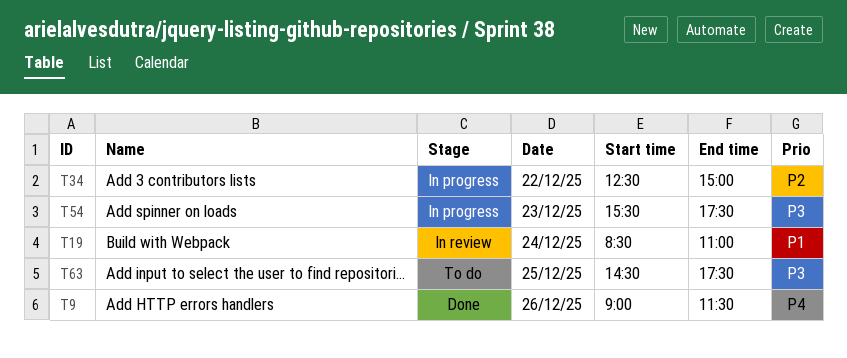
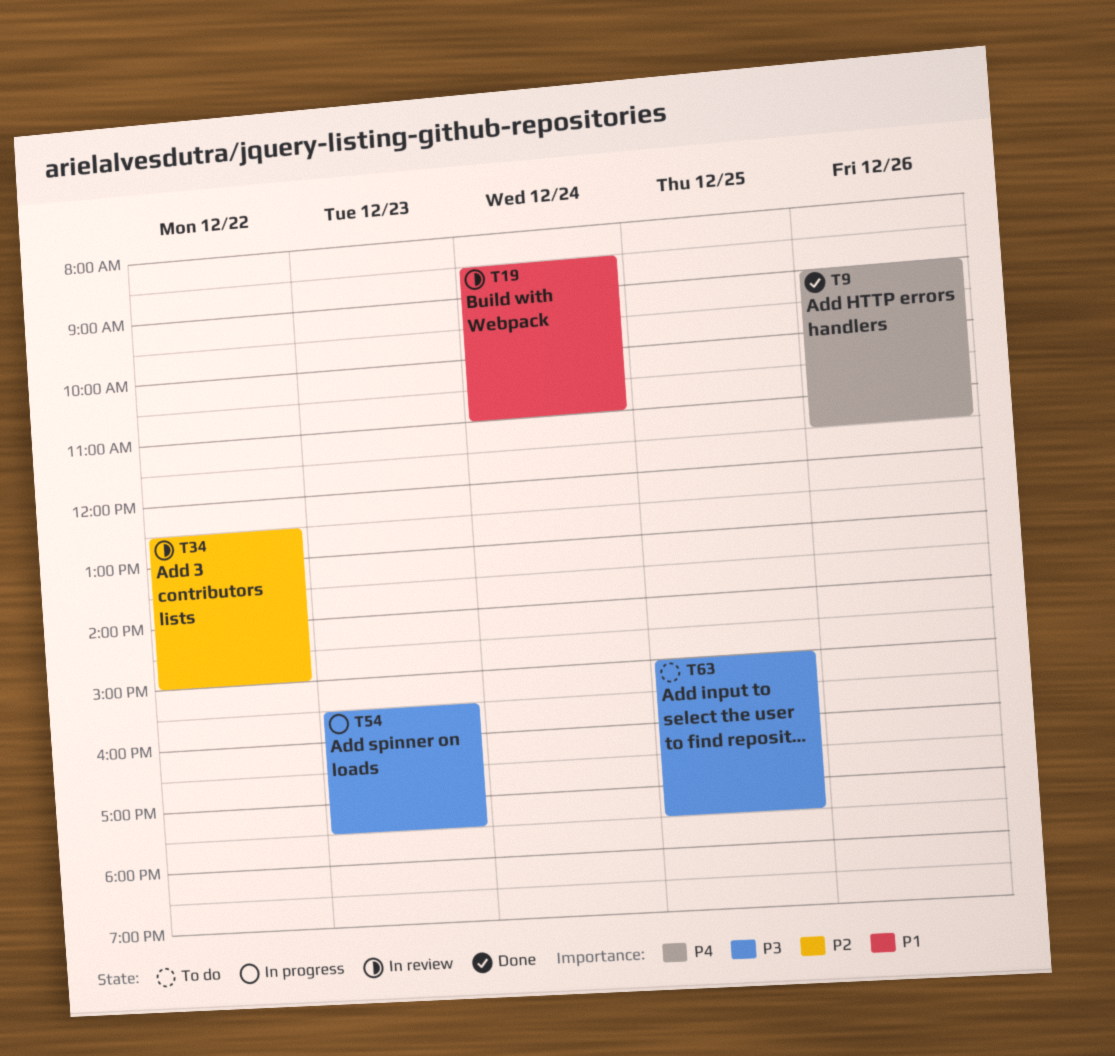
T34, status: In progress -> In review
T63, begins: 14:30 -> 15:00

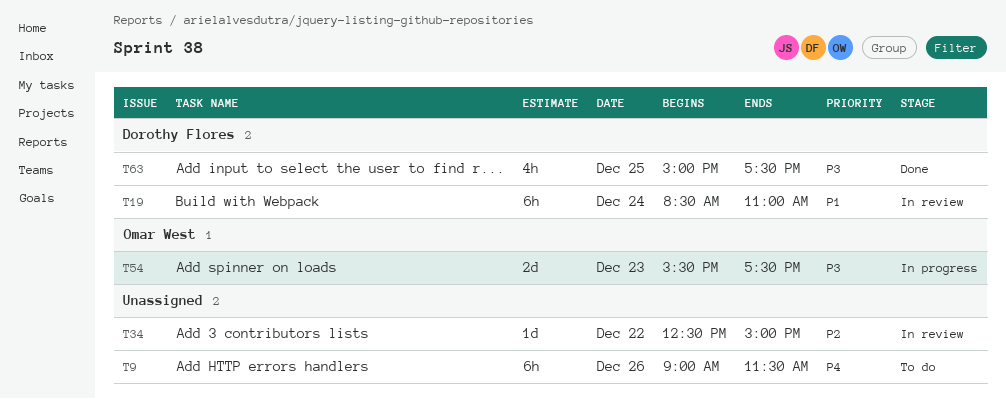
T9, status: Done -> To do
T63, status: To do -> Done

